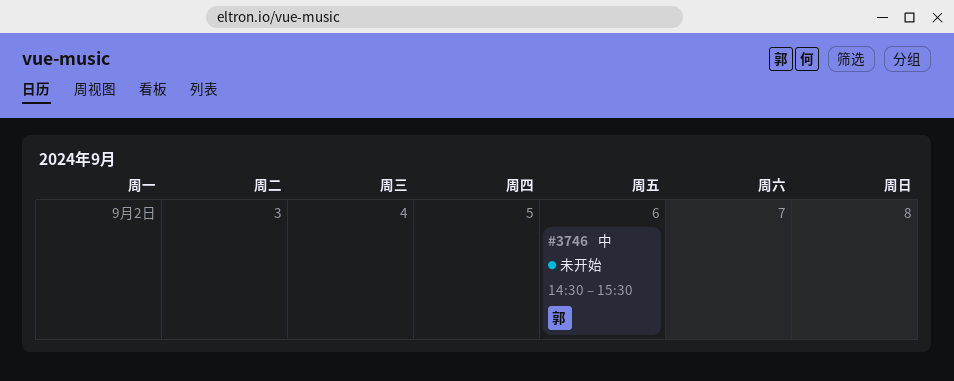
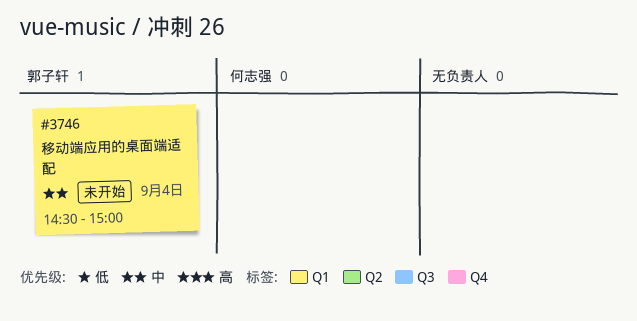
#3746, day: Sep 6 -> Sep 4
#3746, ends: 15:30 -> 15:00

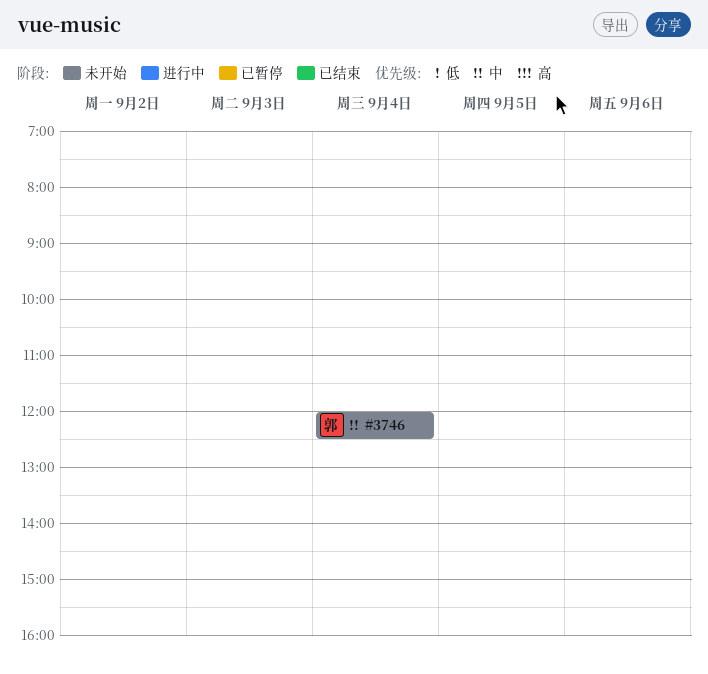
#3746, begins: 14:30 -> 12:00
#3746, ends: 15:00 -> 12:30

